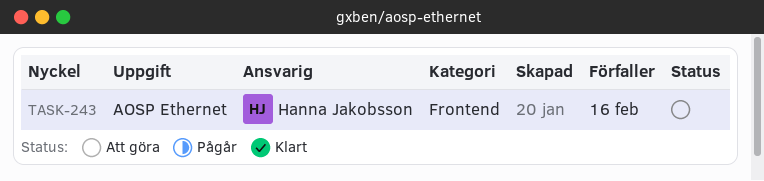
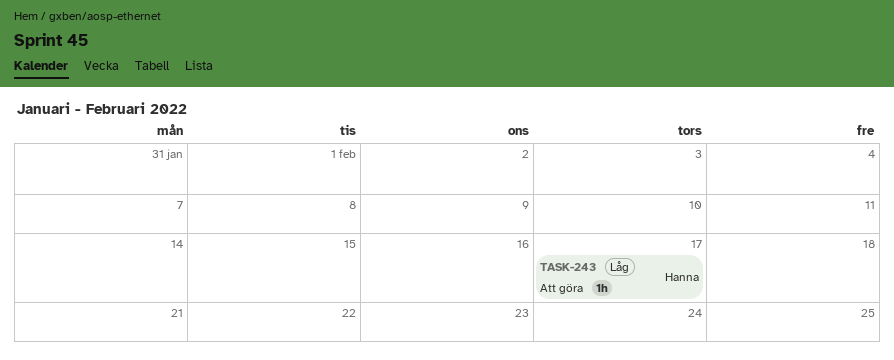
TASK-243, due: Feb 16 -> Feb 17

